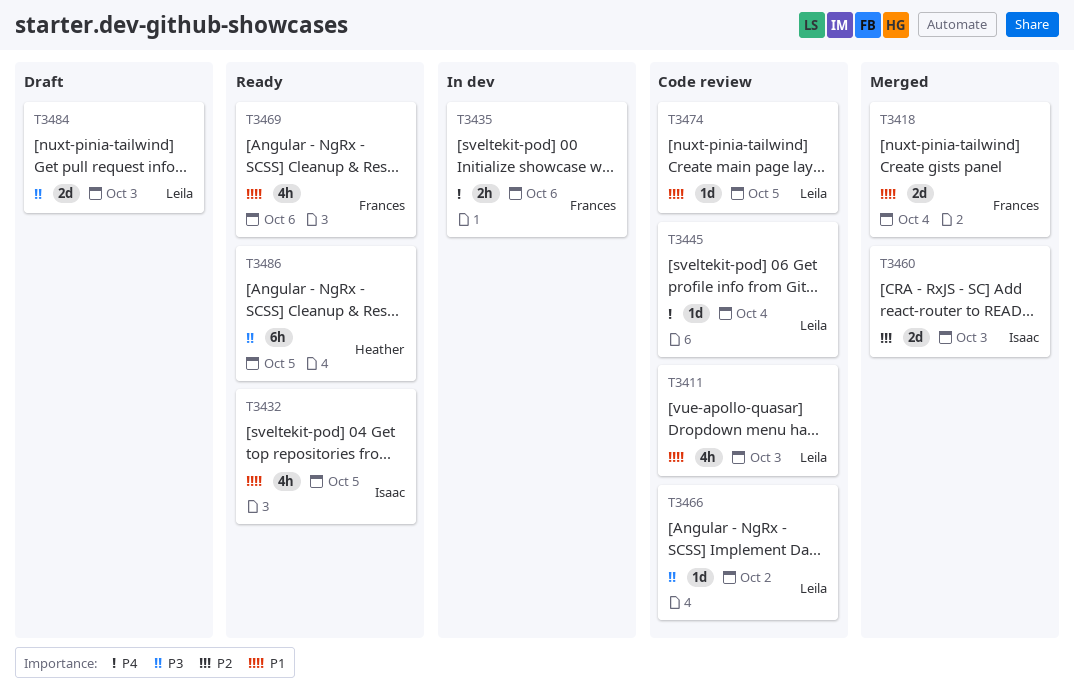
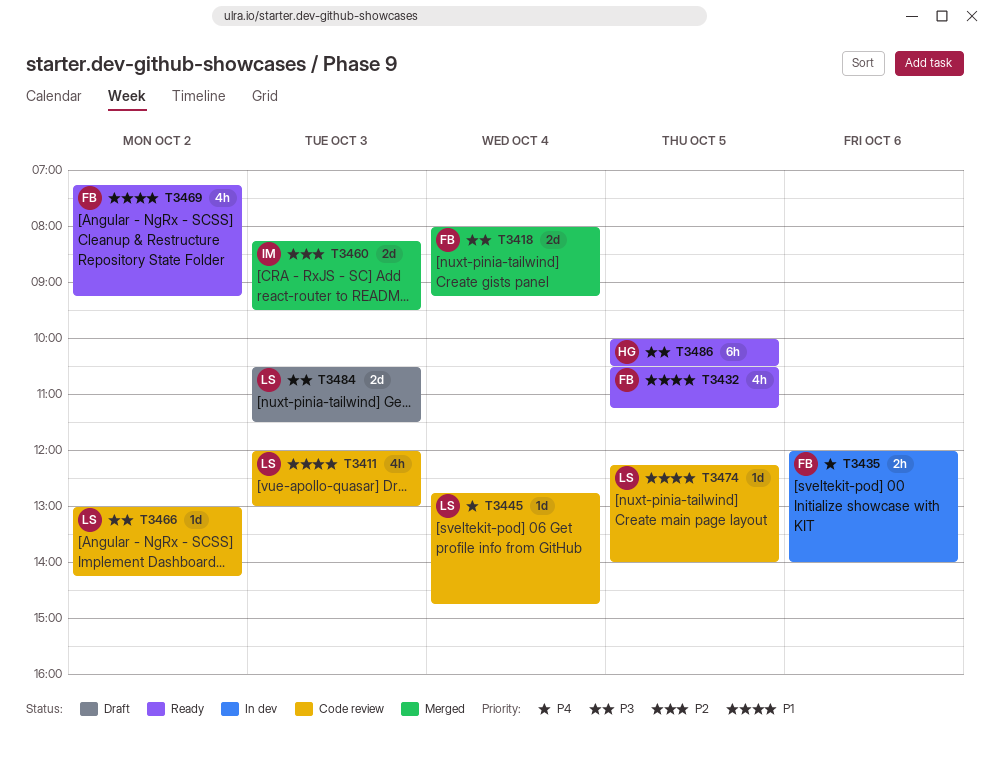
T3418, priority: P1 -> P3
T3432, owner: Isaac -> Frances
T3469, day: Oct 6 -> Oct 2

